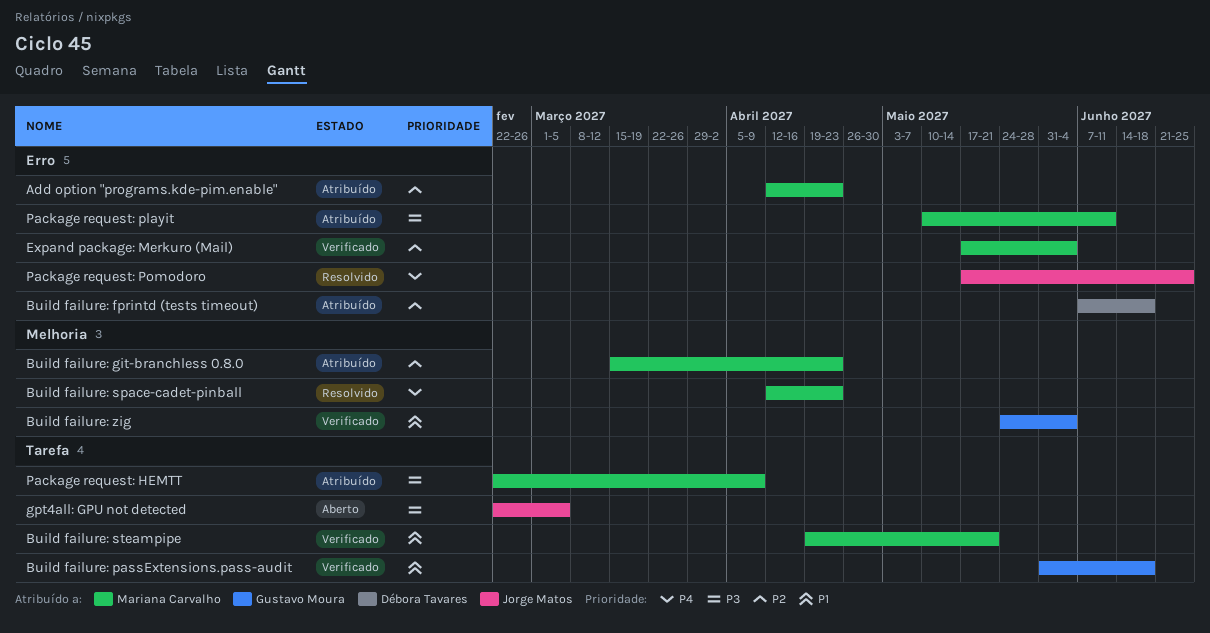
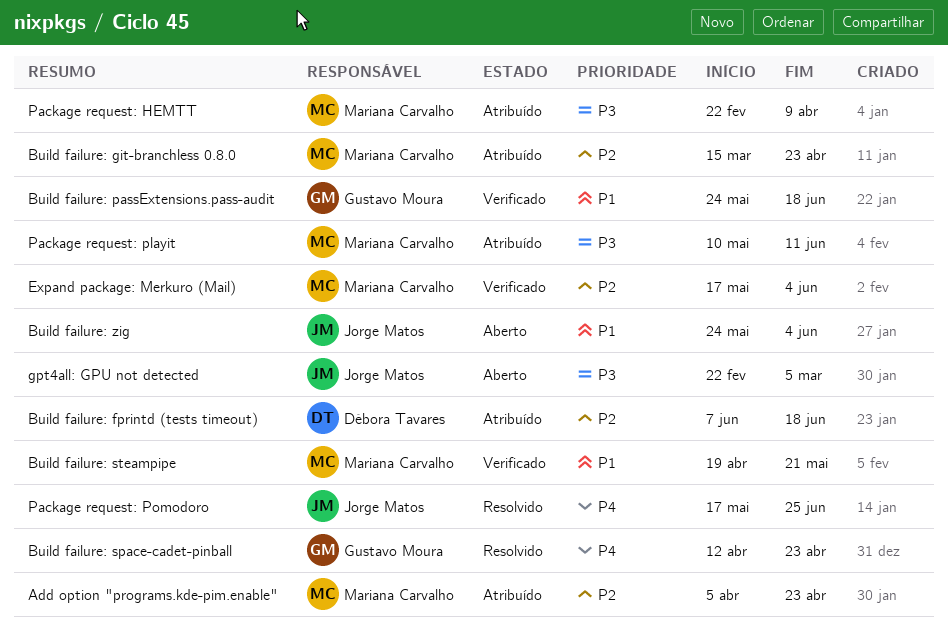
Add option "programs.kde-pim.enable", start: Apr 12 -> Apr 5
Build failure: passExtensions.pass-audit, start: May 31 -> May 24
Build failure: space-cadet-pinball, owner: Mariana Carvalho -> Gustavo Moura
Build failure: zig, status: Verificado -> Aberto
Build failure: zig, owner: Gustavo Moura -> Jorge Matos

